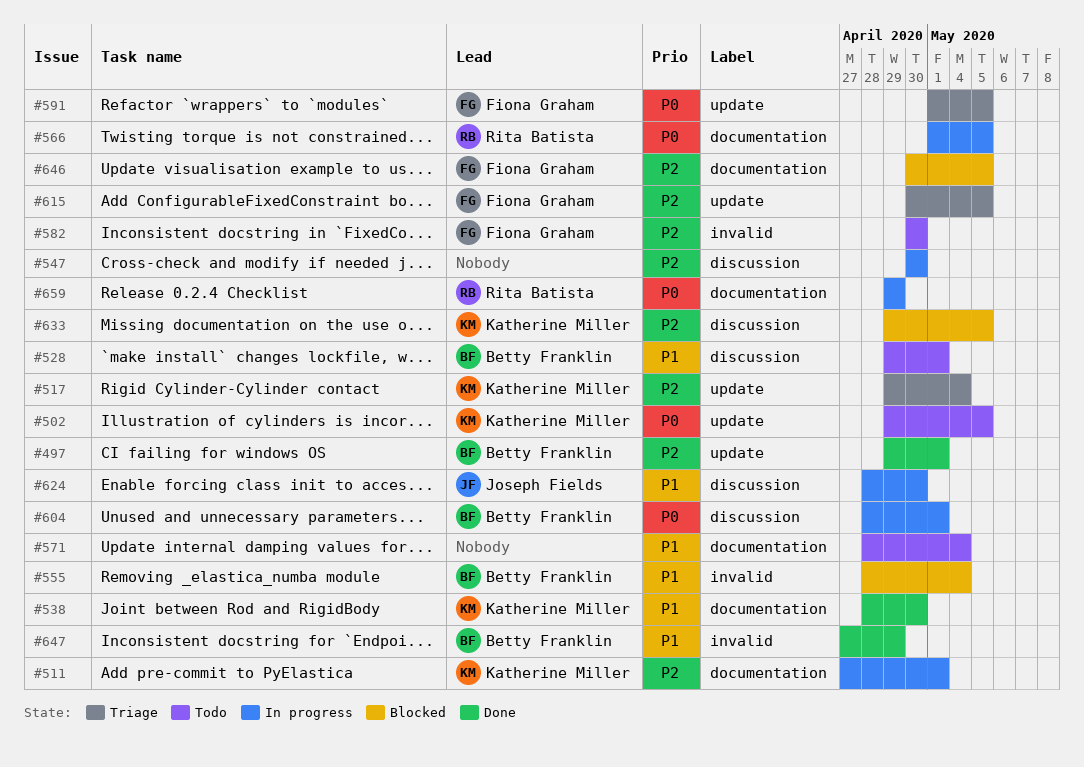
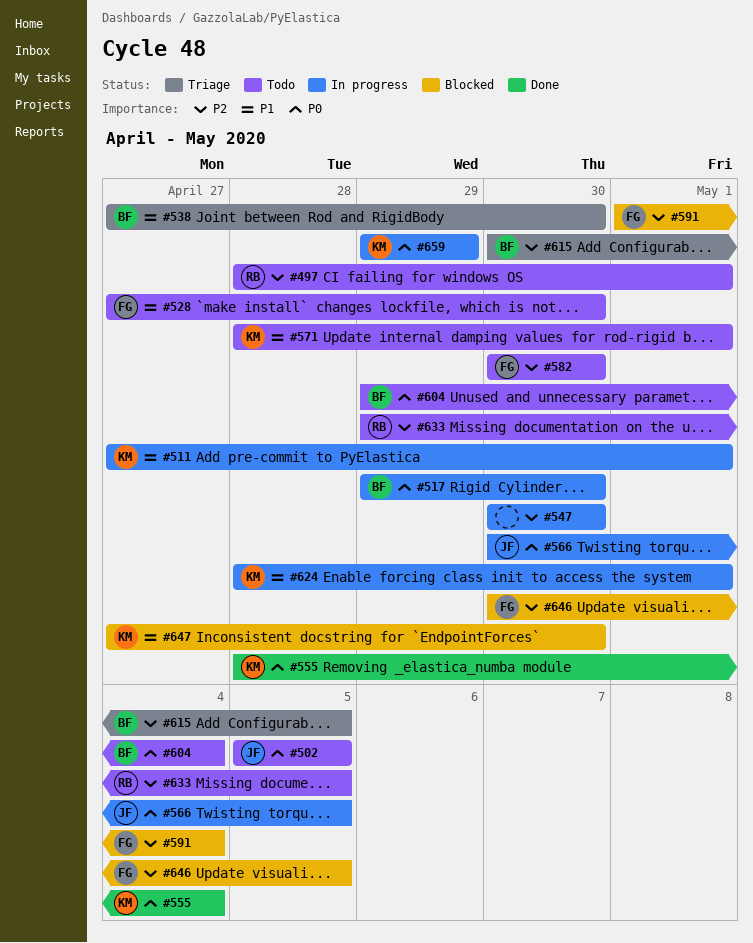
#497, status: Done -> Todo
#497, owner: Betty Franklin -> Rita Batista
#497, start: Apr 29 -> Apr 28
#502, owner: Katherine Miller -> Joseph Fields
#502, start: Apr 29 -> May 5
#511, priority: P2 -> P1
#517, status: Triage -> In progress
#517, owner: Katherine Miller -> Betty Franklin
#517, priority: P2 -> P0
#517, due: May 4 -> Apr 30
#528, owner: Betty Franklin -> Fiona Graham
#528, start: Apr 29 -> Apr 27
#528, due: May 1 -> Apr 30
#538, status: Done -> Triage
#538, owner: Katherine Miller -> Betty Franklin
#538, start: Apr 28 -> Apr 27
#555, status: Blocked -> Done
#555, owner: Betty Franklin -> Katherine Miller
#555, priority: P1 -> P0
#566, owner: Rita Batista -> Joseph Fields
#566, start: May 1 -> Apr 30
#571, owner: none -> Katherine Miller
#571, due: May 4 -> May 1
#591, status: Triage -> Blocked
#591, priority: P0 -> P2
#591, due: May 5 -> May 4
#604, status: In progress -> Todo
#604, start: Apr 28 -> Apr 29
#604, due: May 1 -> May 4
#615, owner: Fiona Graham -> Betty Franklin
#624, owner: Joseph Fields -> Katherine Miller
#624, due: Apr 30 -> May 1
#633, status: Blocked -> Todo
#633, owner: Katherine Miller -> Rita Batista
#647, status: Done -> Blocked
#647, owner: Betty Franklin -> Katherine Miller
#647, due: Apr 29 -> Apr 30
#659, owner: Rita Batista -> Katherine Miller

